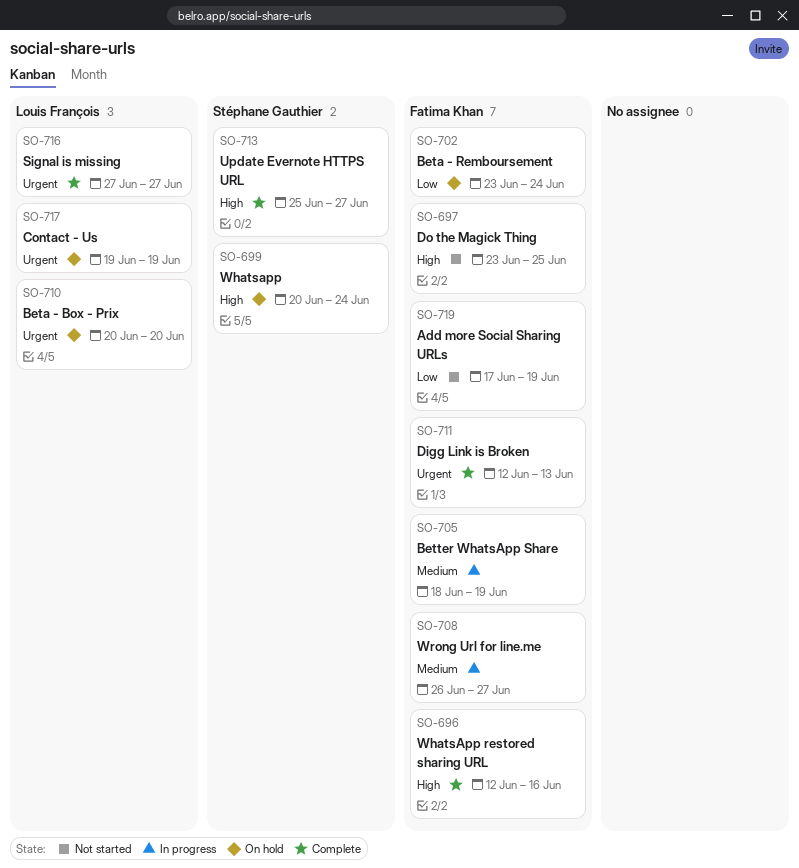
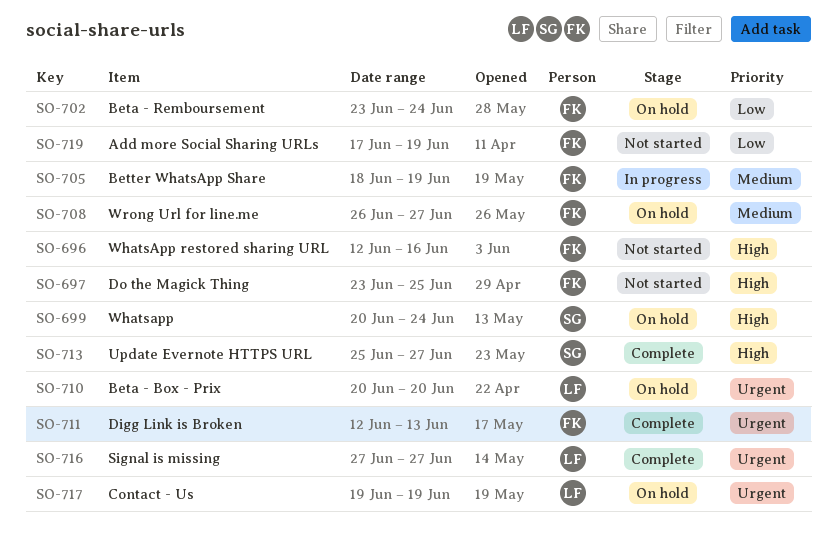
SO-696, status: Complete -> Not started
SO-708, status: In progress -> On hold

